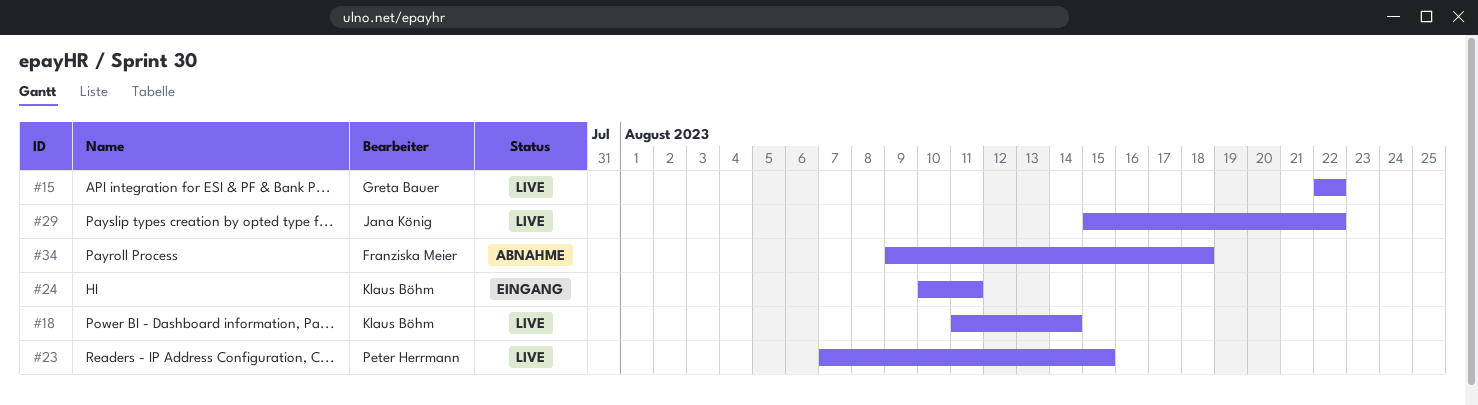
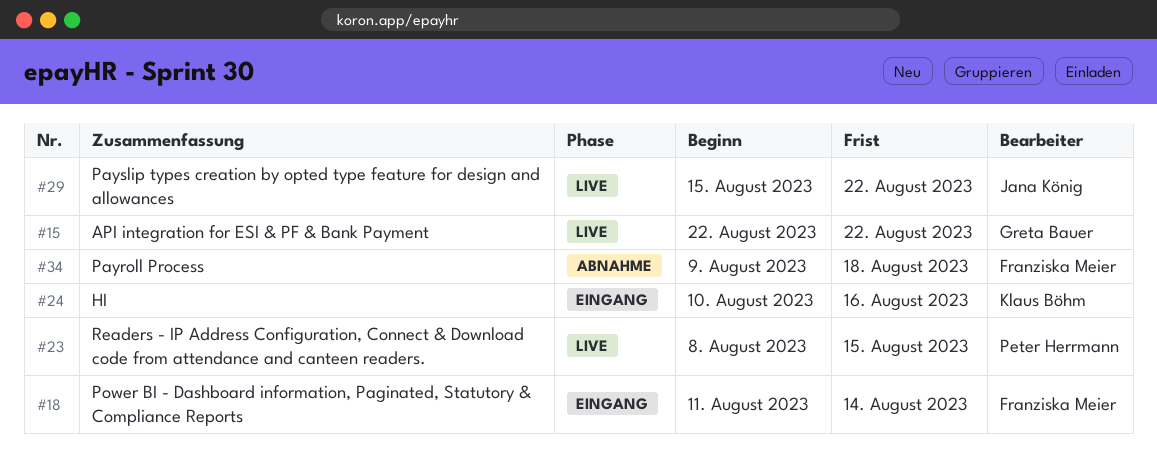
#18, status: Live -> Eingang
#18, owner: Klaus Böhm -> Franziska Meier
#23, start: Aug 7 -> Aug 8
#24, due: Aug 11 -> Aug 16

